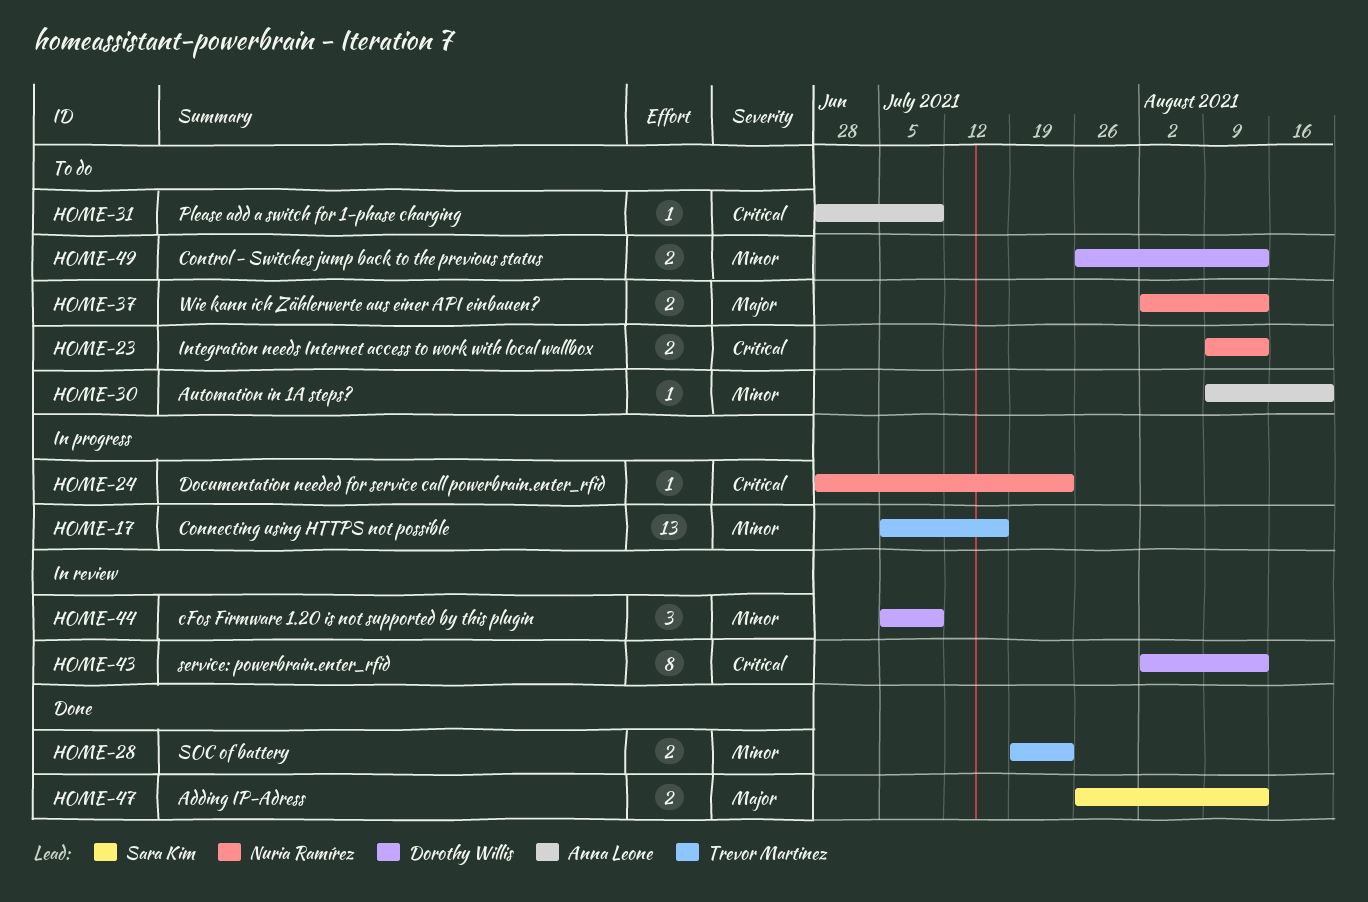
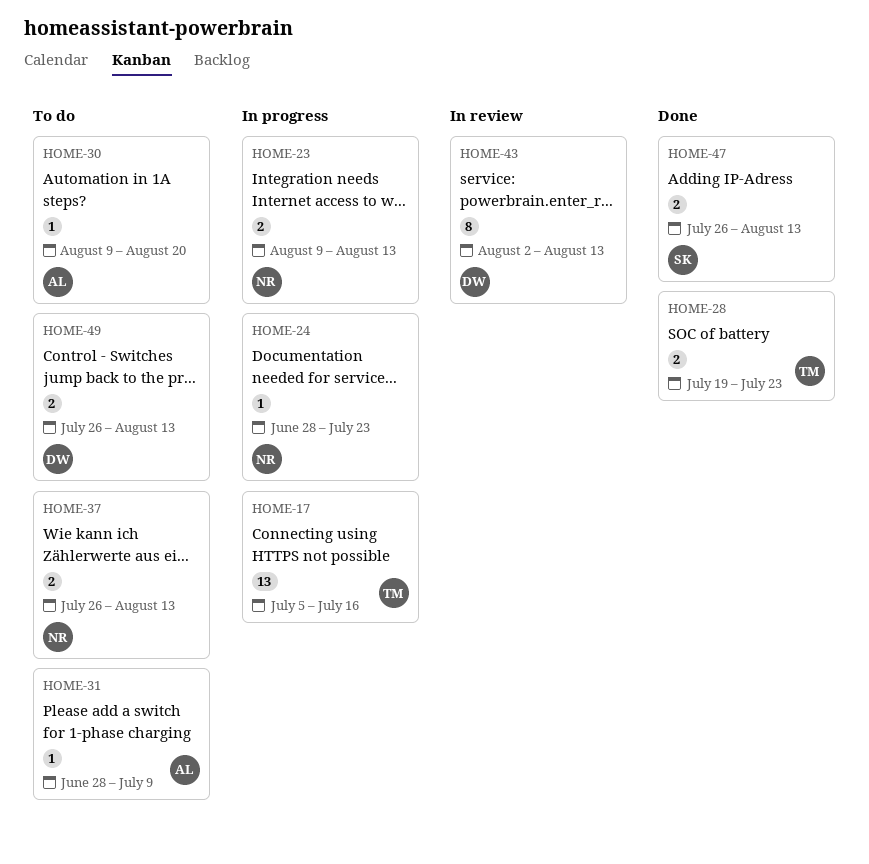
HOME-23, status: To do -> In progress
HOME-37, start: Aug 2 -> Jul 26
HOME-44: present -> none

